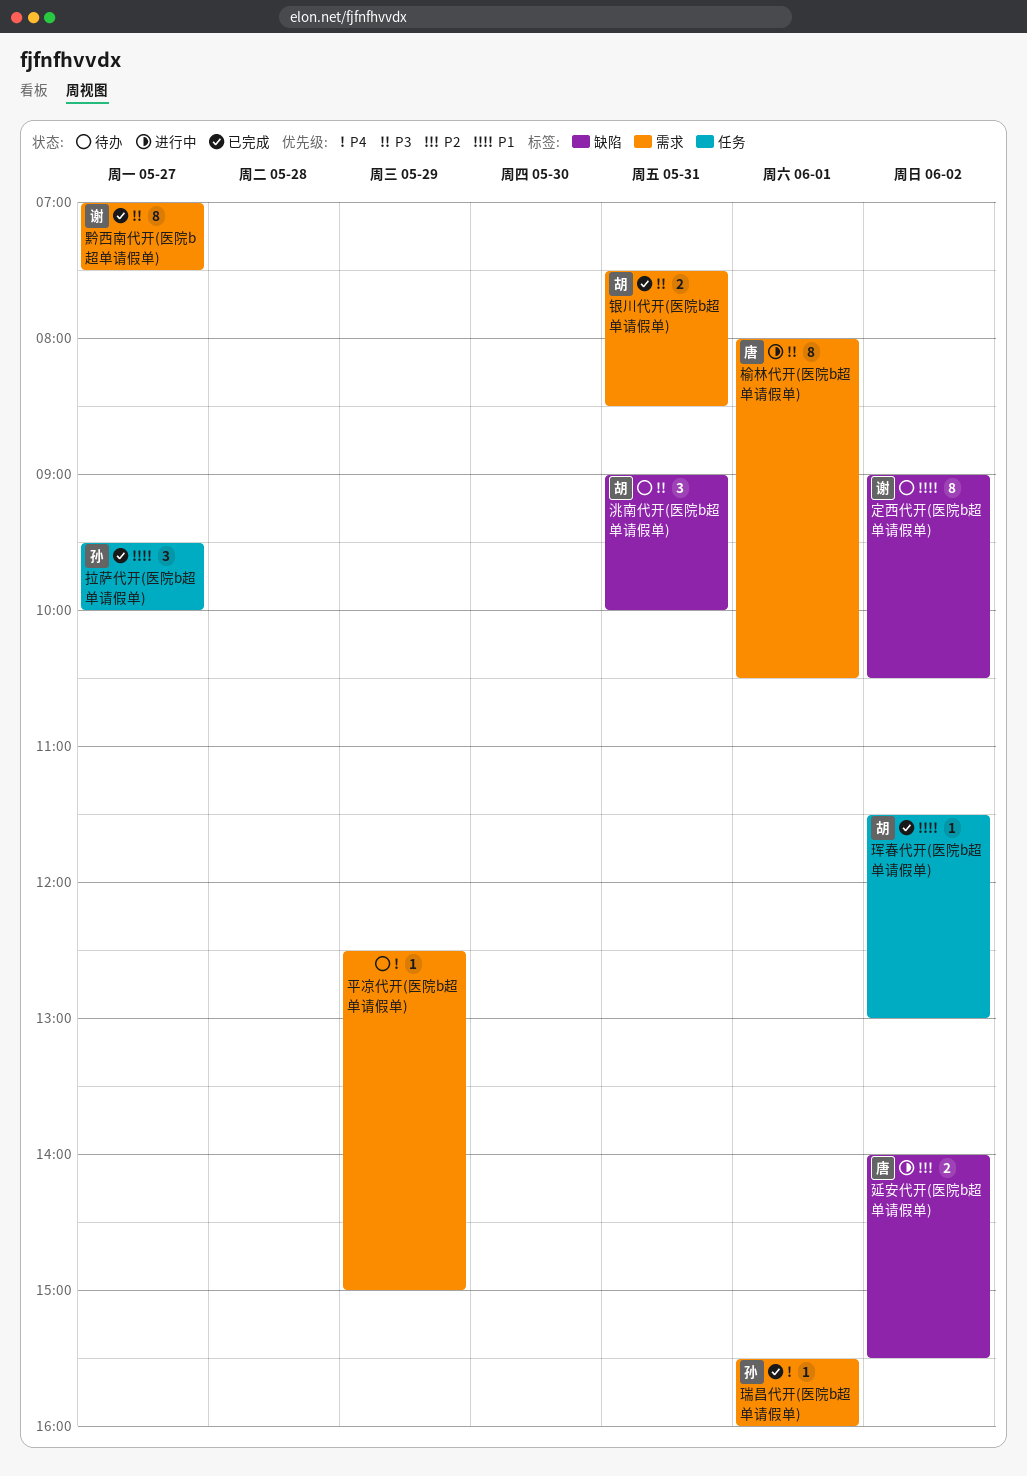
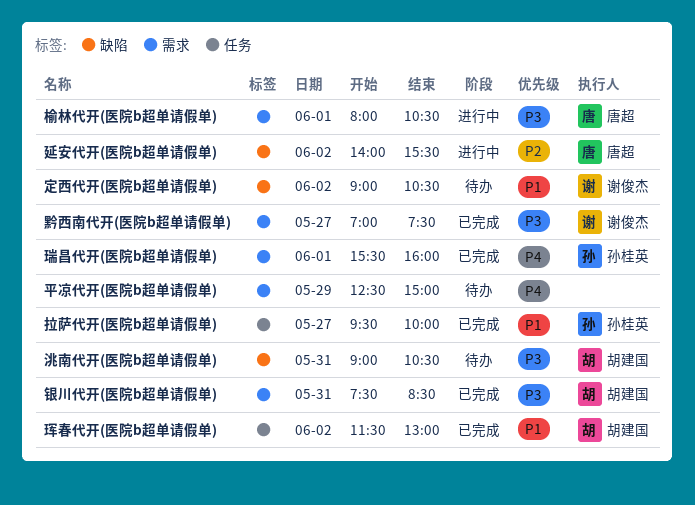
洮南代开(医院b超单请假单), ends: 10:00 -> 10:30

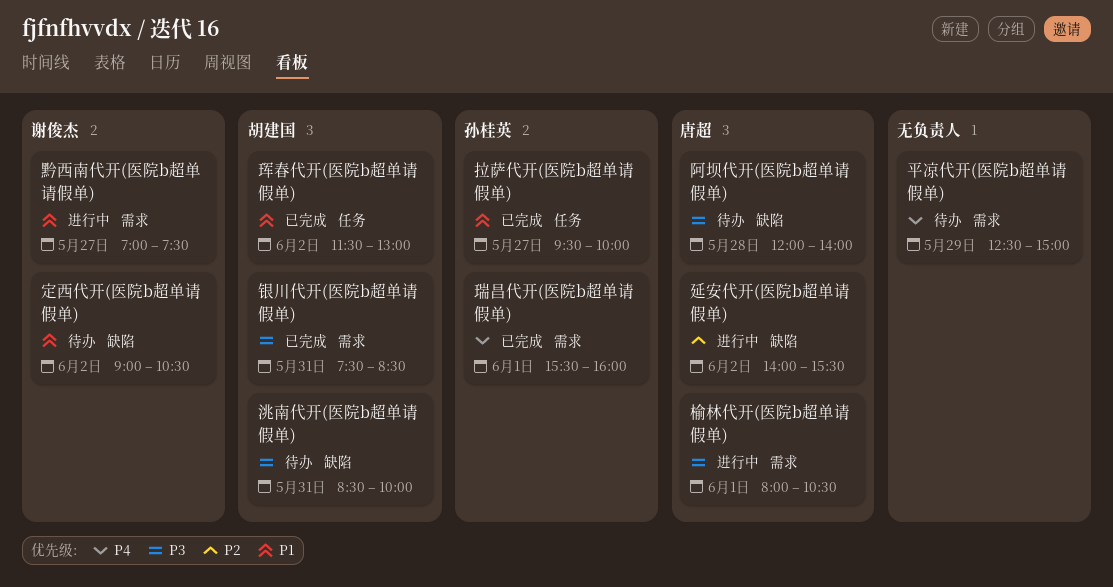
洮南代开(医院b超单请假单), begins: 09:00 -> 08:30
洮南代开(医院b超单请假单), ends: 10:30 -> 10:00
阿坝代开(医院b超单请假单): none -> present
黔西南代开(医院b超单请假单), status: 已完成 -> 进行中
黔西南代开(医院b超单请假单), priority: P3 -> P1

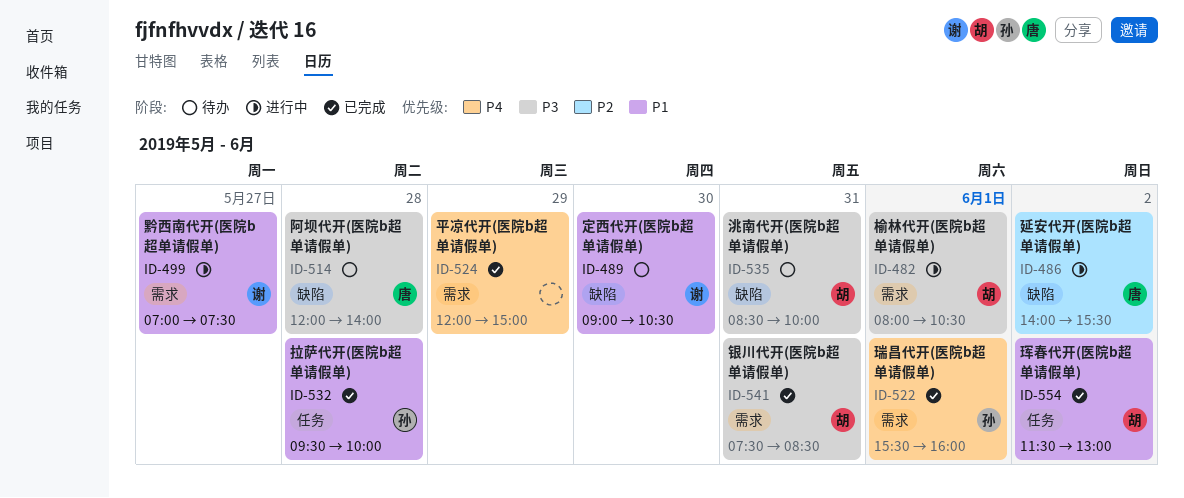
定西代开(医院b超单请假单), day: Jun 2 -> May 30
平凉代开(医院b超单请假单), status: 待办 -> 已完成
平凉代开(医院b超单请假单), begins: 12:30 -> 12:00
拉萨代开(医院b超单请假单), day: May 27 -> May 28
榆林代开(医院b超单请假单), owner: 唐超 -> 胡建国

